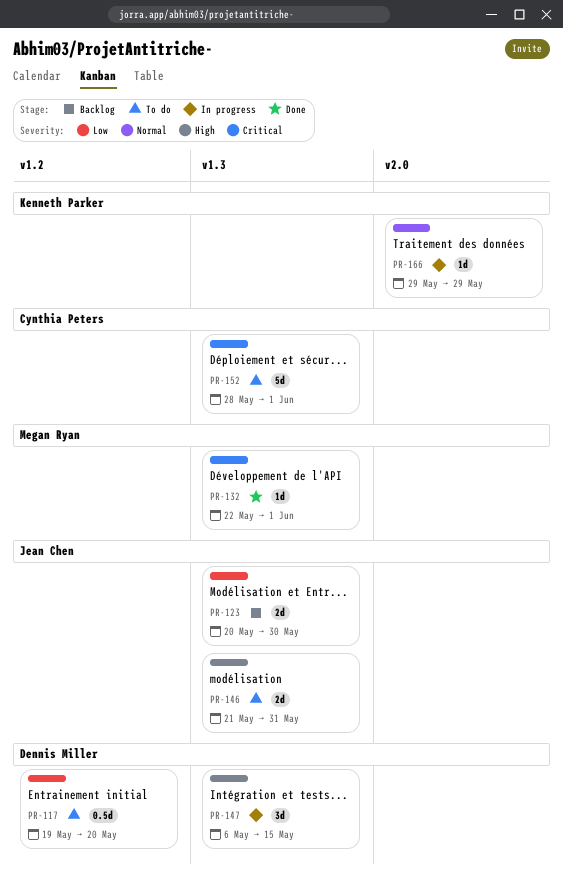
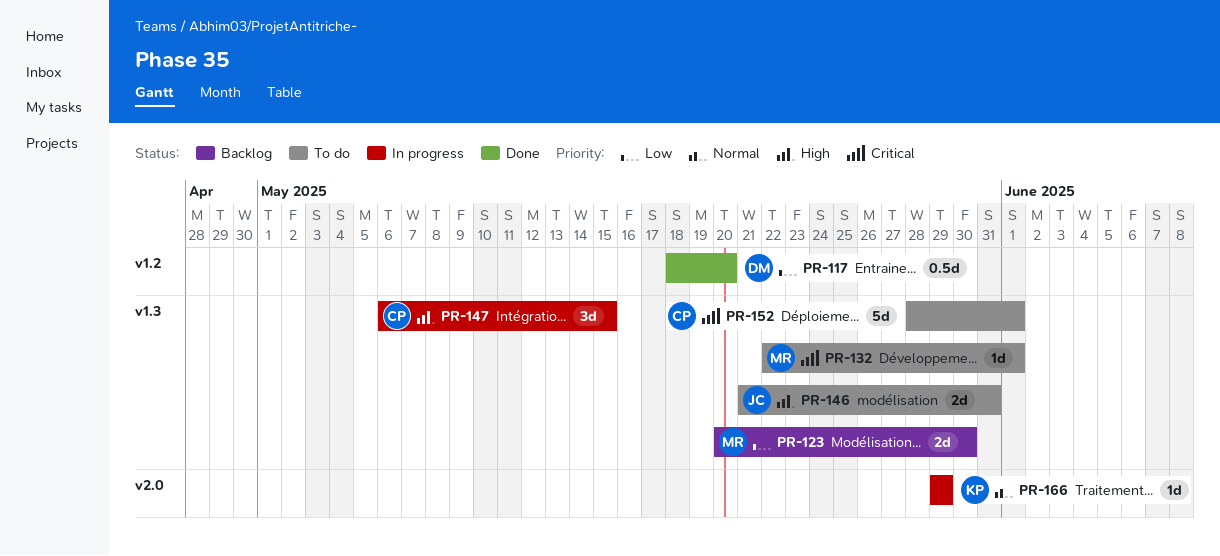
PR-117, status: To do -> Done
PR-117, start: May 19 -> May 18
PR-123, owner: Jean Chen -> Megan Ryan
PR-132, status: Done -> To do
PR-147, owner: Dennis Miller -> Cynthia Peters

